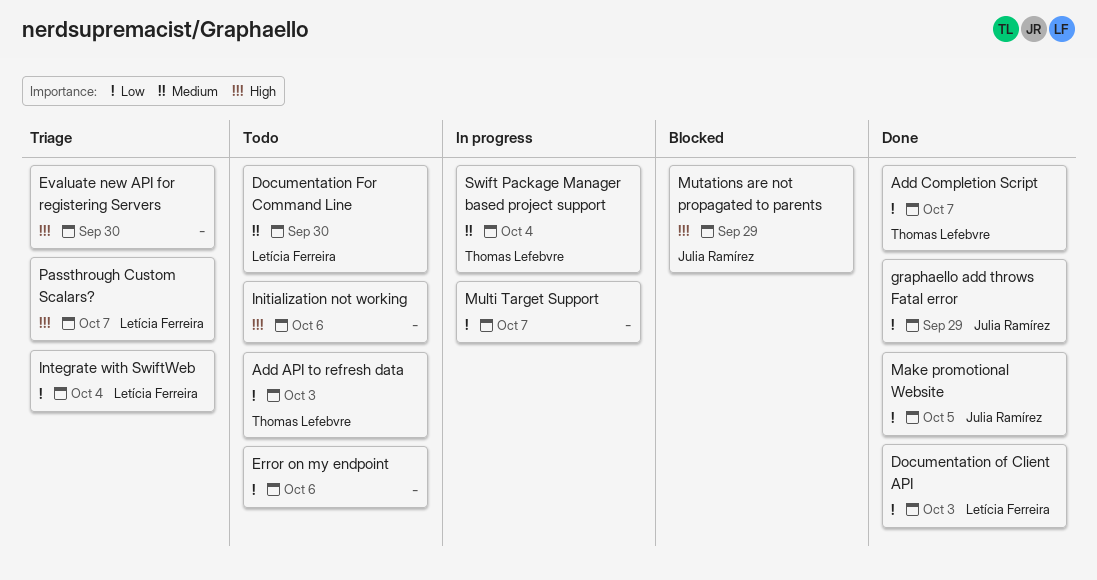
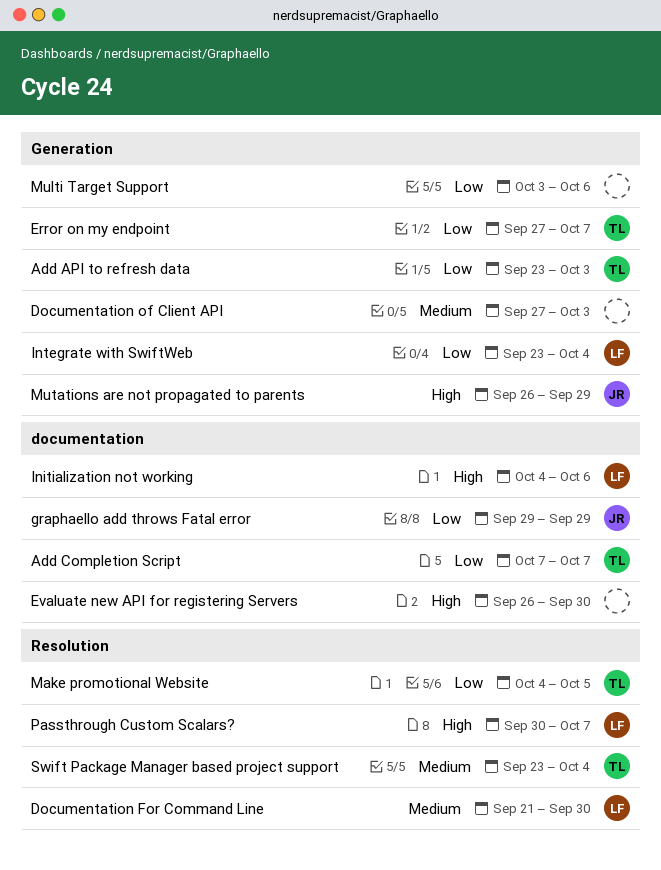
Documentation of Client API, owner: Letícia Ferreira -> none
Documentation of Client API, priority: Low -> Medium
Error on my endpoint, owner: none -> Thomas Lefebvre
Error on my endpoint, due: Oct 6 -> Oct 7
Initialization not working, owner: none -> Letícia Ferreira
Make promotional Website, owner: Julia Ramírez -> Thomas Lefebvre
Multi Target Support, due: Oct 7 -> Oct 6

